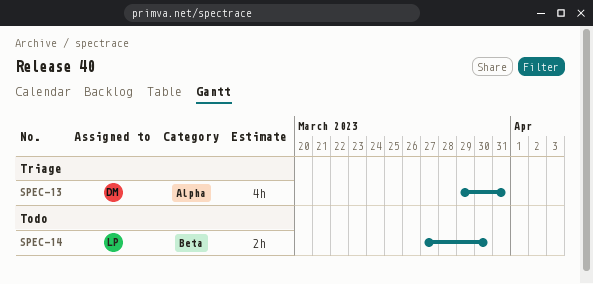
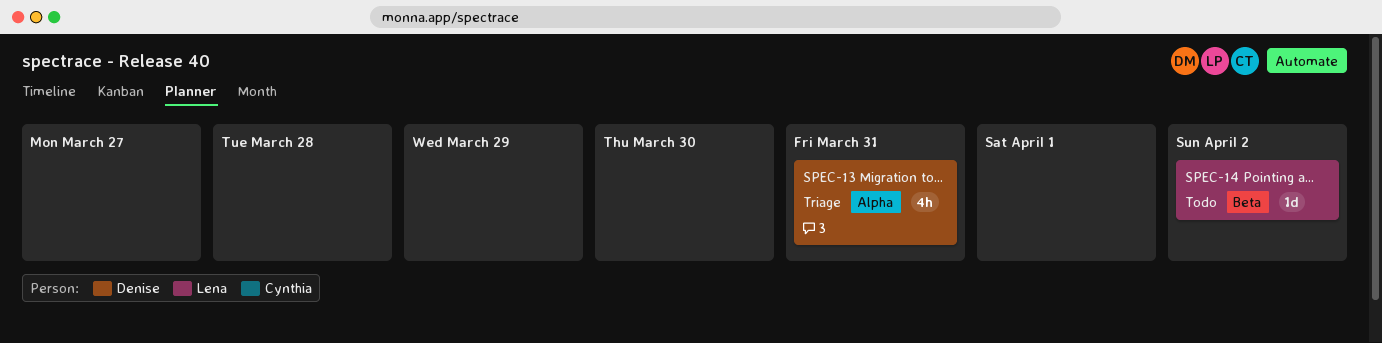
SPEC-14, estimate: 2h -> 1d
SPEC-14, due: Mar 30 -> Apr 2

